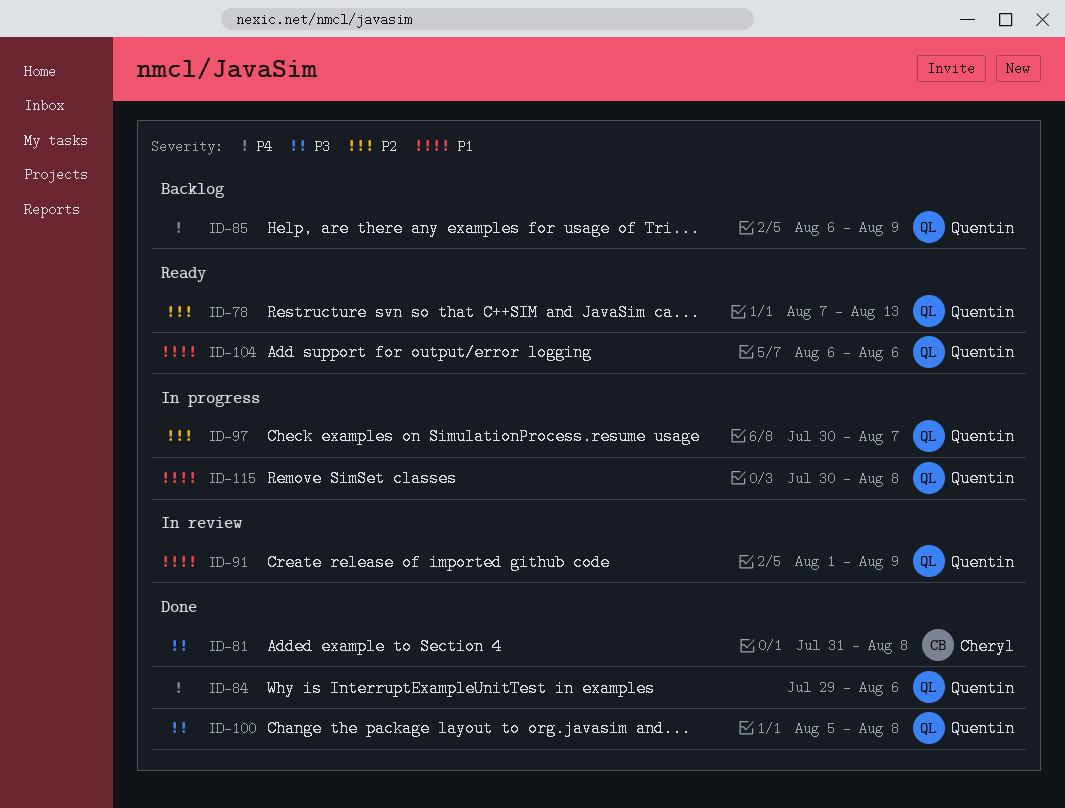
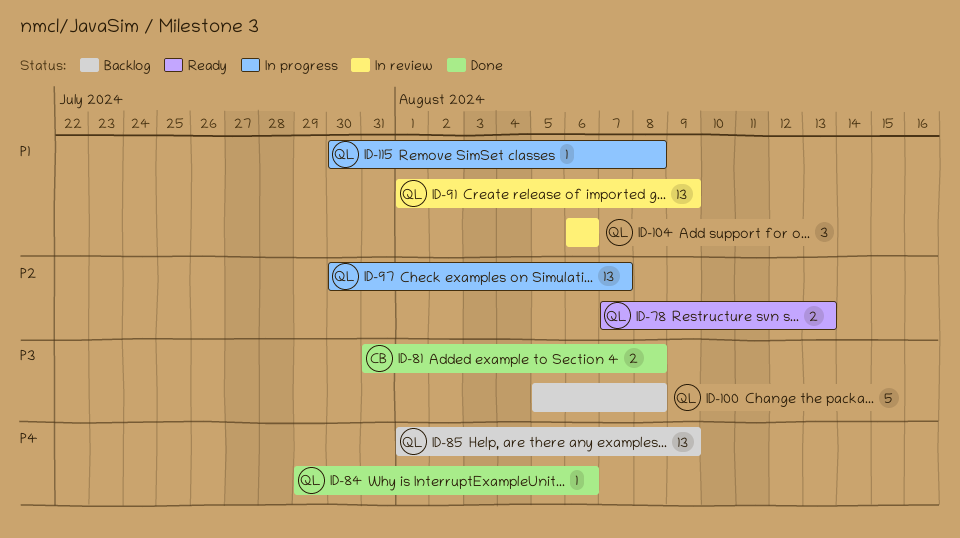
ID-85, start: Aug 6 -> Aug 1
ID-100, status: Done -> Backlog
ID-104, status: Ready -> In review

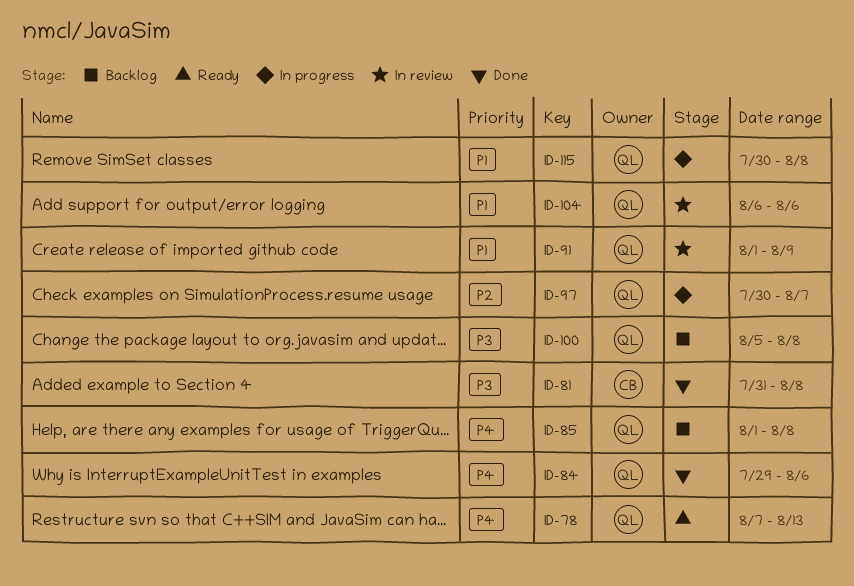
ID-78, priority: P2 -> P4
ID-85, due: Aug 9 -> Aug 8

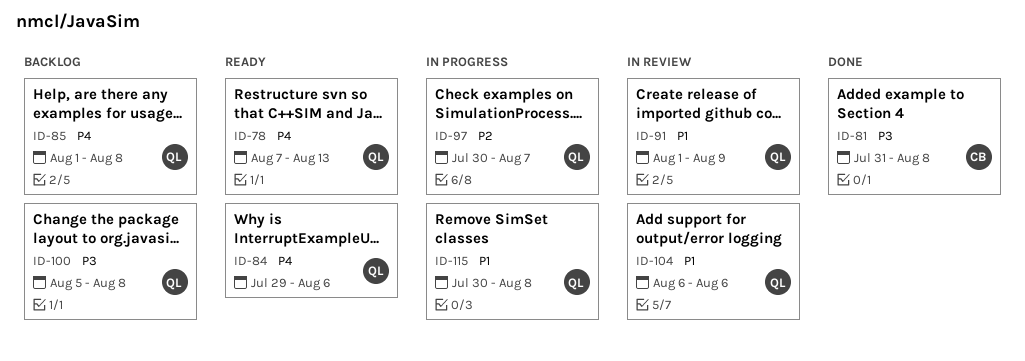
ID-84, status: Done -> Ready

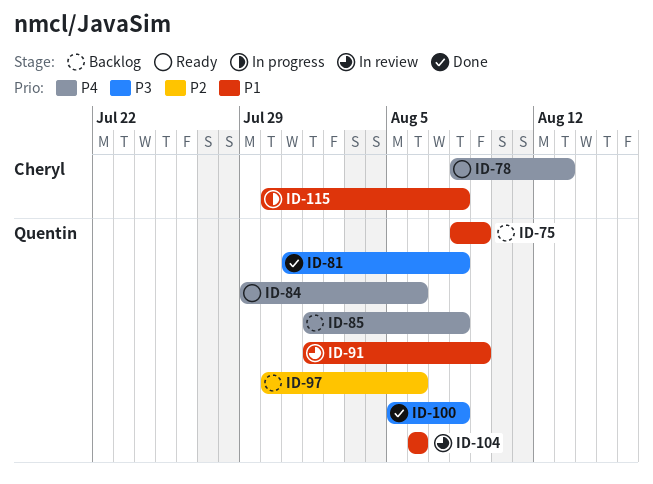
ID-75: none -> present
ID-78, owner: Quentin -> Cheryl
ID-78, start: Aug 7 -> Aug 8
ID-81, owner: Cheryl -> Quentin
ID-97, status: In progress -> Backlog
ID-97, due: Aug 7 -> Aug 6
ID-100, status: Backlog -> Done
ID-115, owner: Quentin -> Cheryl

